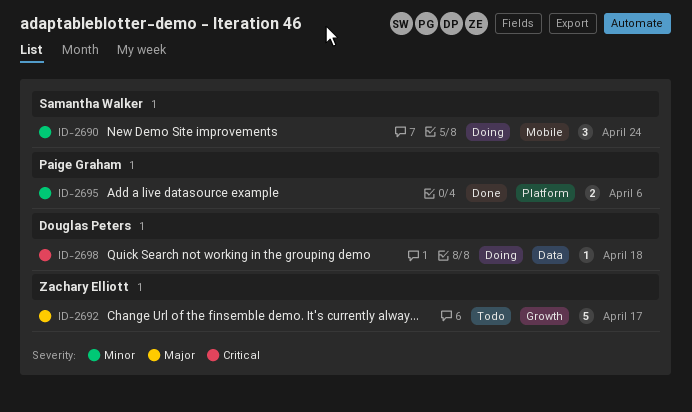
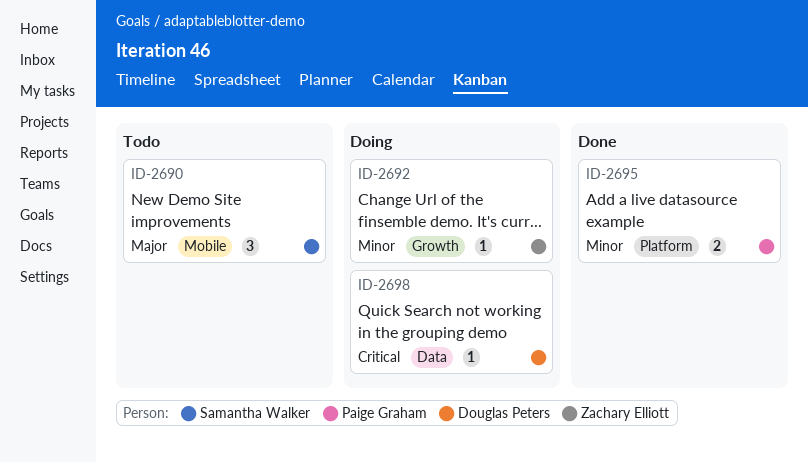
ID-2690, status: Doing -> Todo
ID-2690, priority: Minor -> Major
ID-2692, status: Todo -> Doing
ID-2692, priority: Major -> Minor
ID-2692, estimate: 5 -> 1

